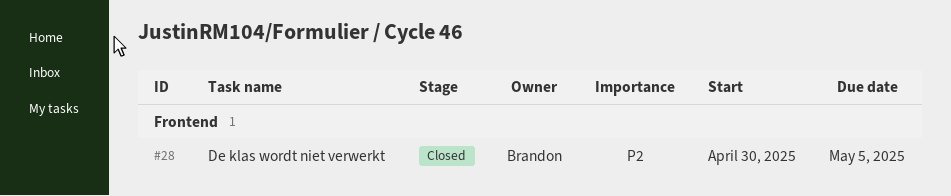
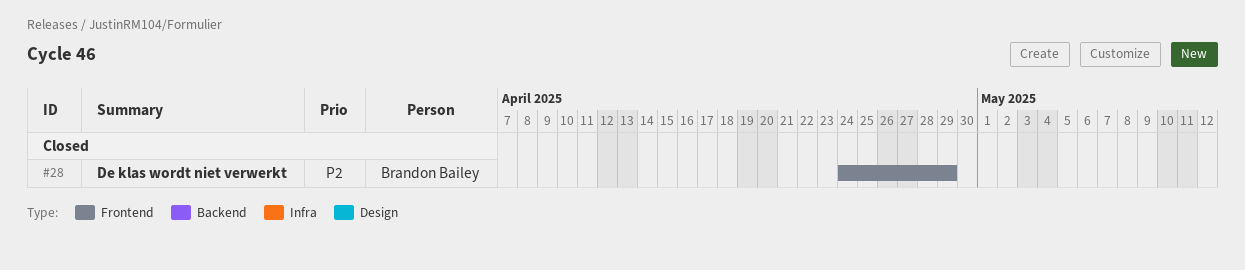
#28, start: Apr 30 -> Apr 24
#28, due: May 5 -> Apr 29

